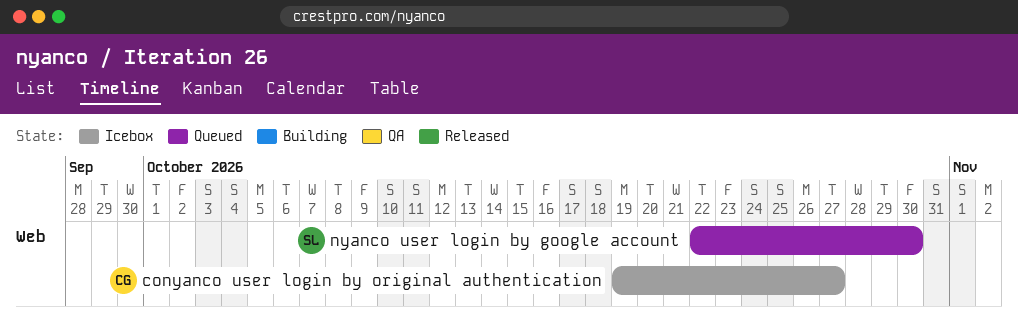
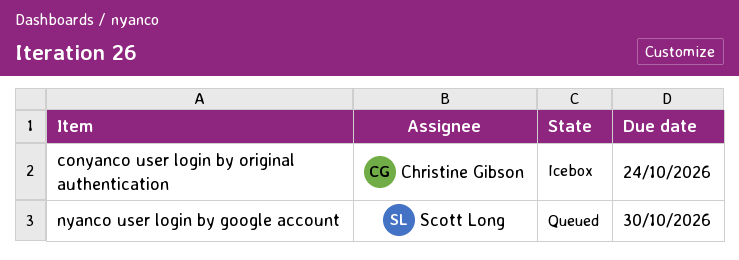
conyanco user login by original authentication, due: Oct 27 -> Oct 24

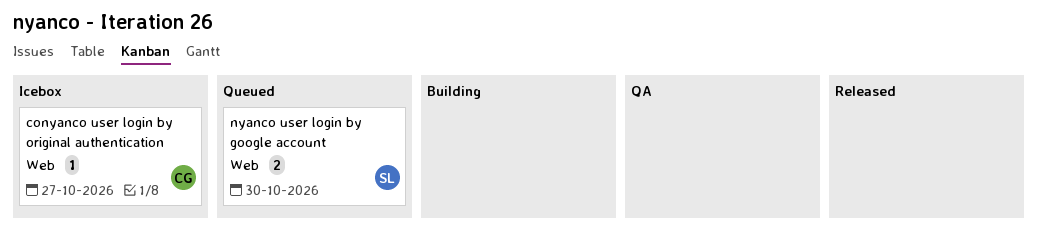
conyanco user login by original authentication, due: Oct 24 -> Oct 27

